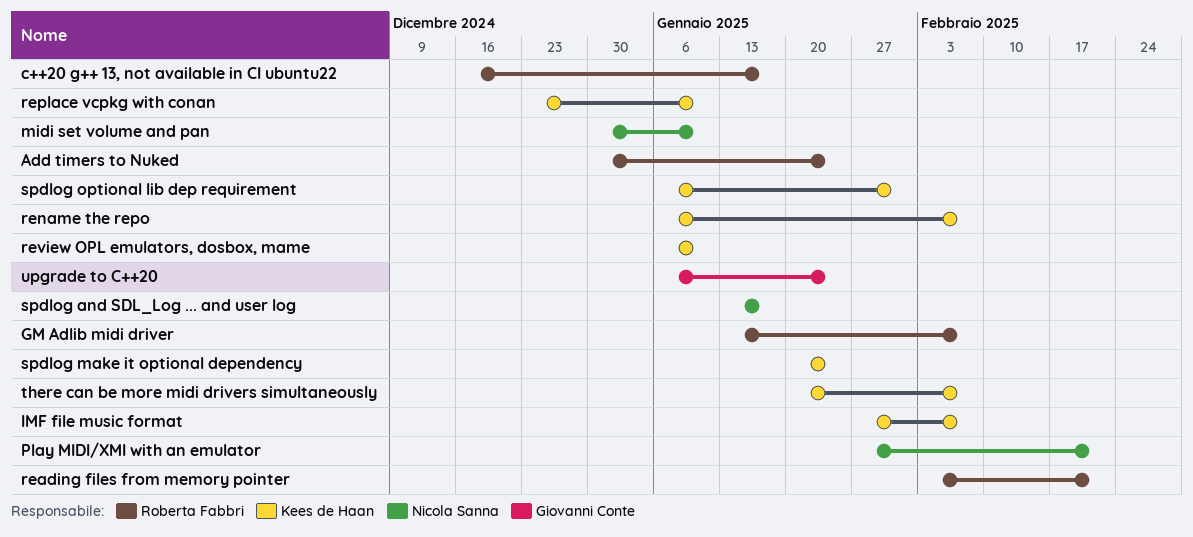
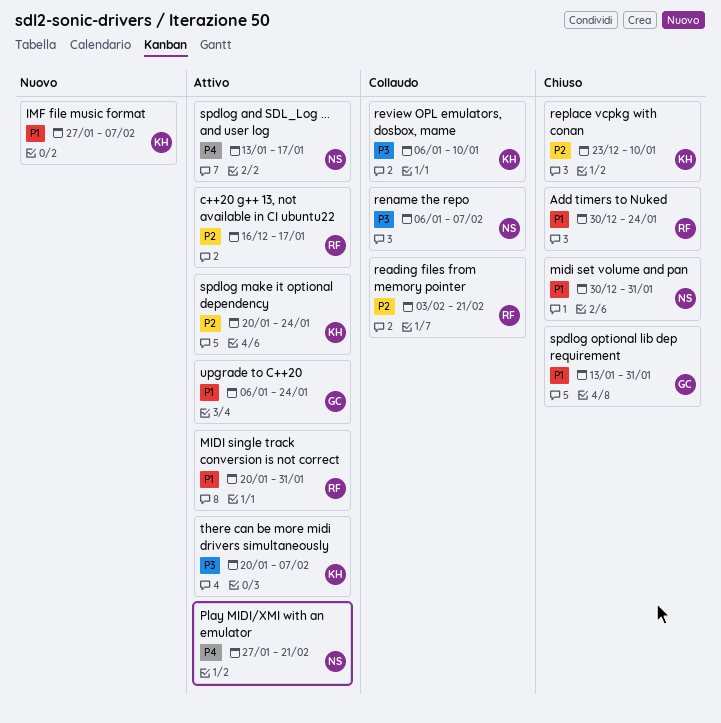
GM Adlib midi driver: present -> none
midi set volume and pan, due: Jan 10 -> Jan 31
MIDI single track conversion is not correct: none -> present
rename the repo, owner: Kees de Haan -> Nicola Sanna
spdlog optional lib dep requirement, owner: Kees de Haan -> Giovanni Conte
spdlog optional lib dep requirement, start: Jan 6 -> Jan 13

